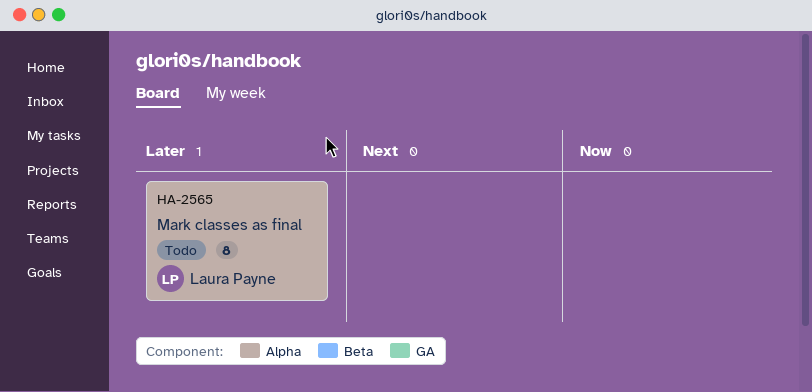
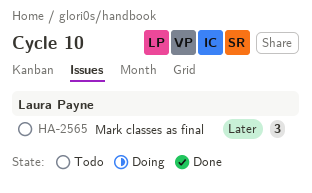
HA-2565, estimate: 8 -> 3

